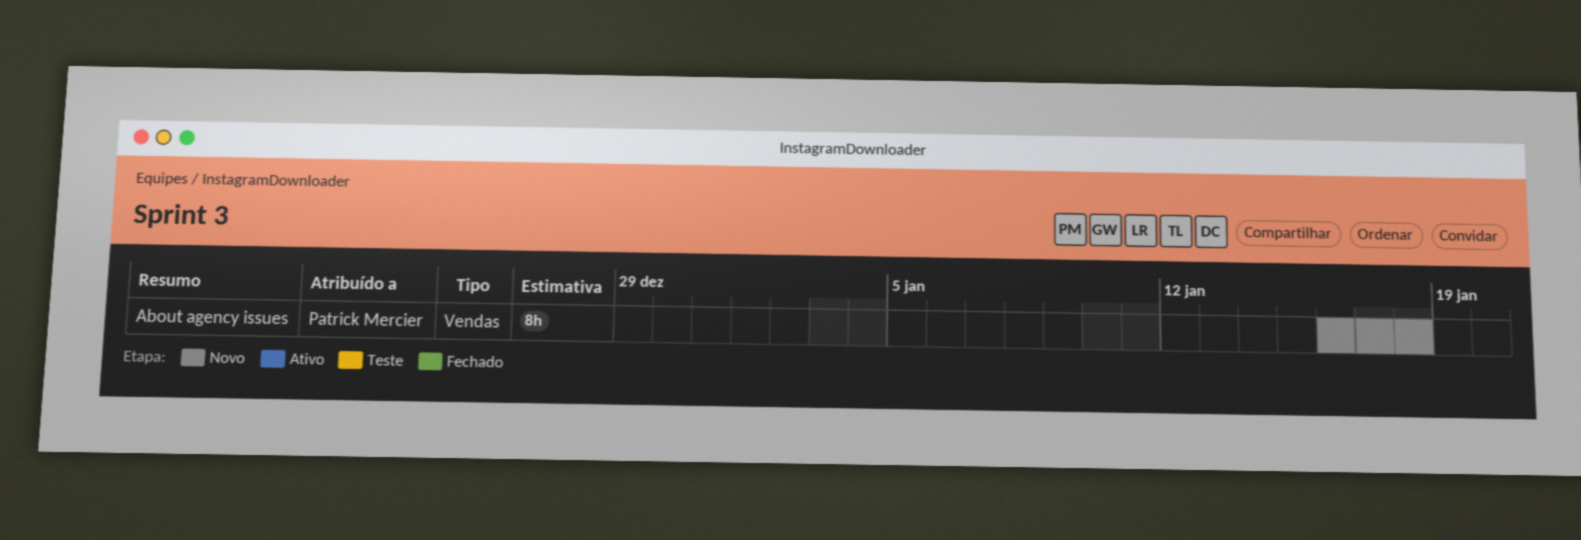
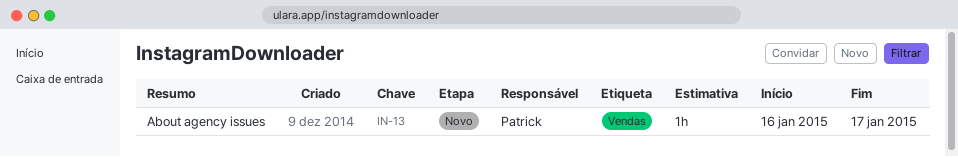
About agency issues, estimate: 8h -> 1h
About agency issues, due: Jan 18 -> Jan 17

